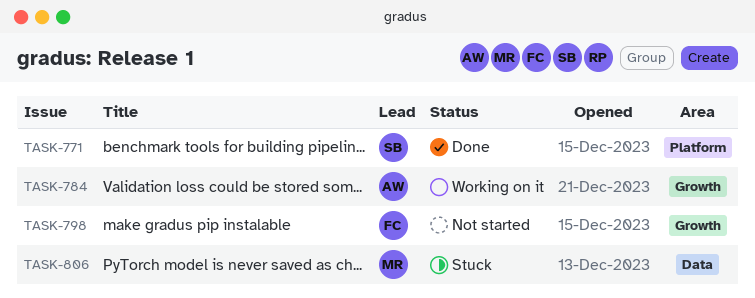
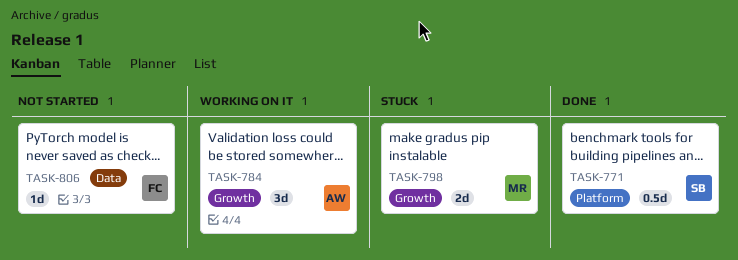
TASK-798, status: Not started -> Stuck
TASK-798, owner: FC -> MR
TASK-806, status: Stuck -> Not started
TASK-806, owner: MR -> FC

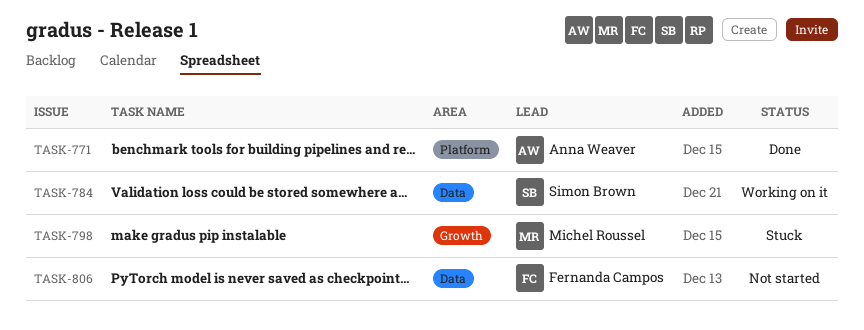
TASK-771, owner: Simon Brown -> Anna Weaver
TASK-784, owner: Anna Weaver -> Simon Brown
TASK-784, label: Growth -> Data

